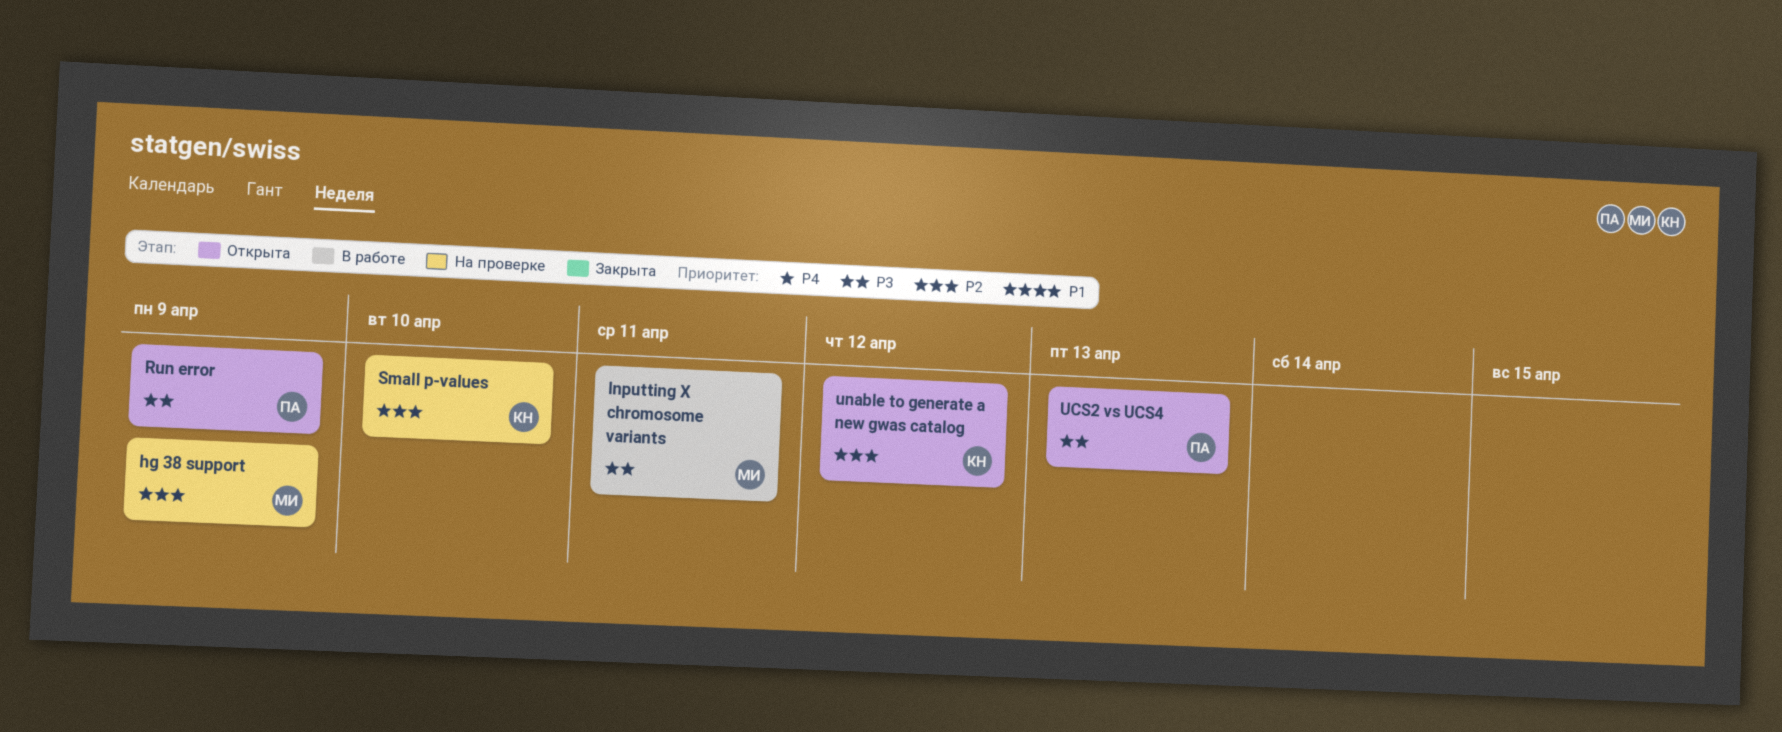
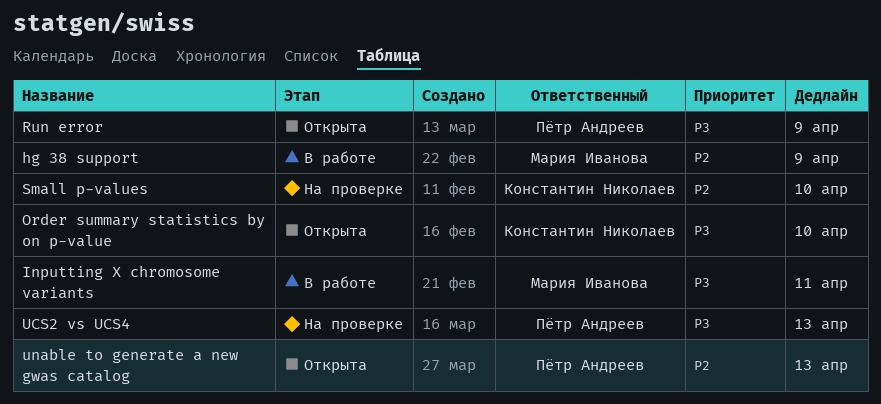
hg 38 support, status: На проверке -> В работе
Order summary statistics by on p-value: none -> present
UCS2 vs UCS4, status: Открыта -> На проверке
unable to generate a new gwas catalog, owner: Константин Николаев -> Пётр Андреев
unable to generate a new gwas catalog, due: Apr 12 -> Apr 13

